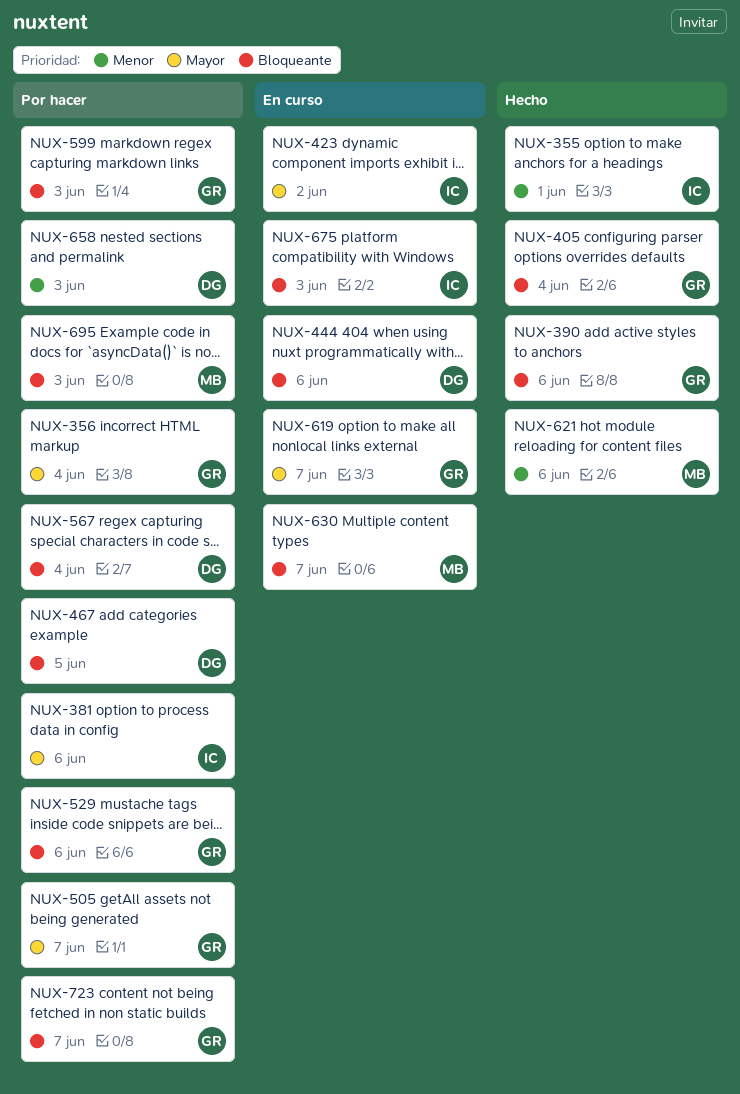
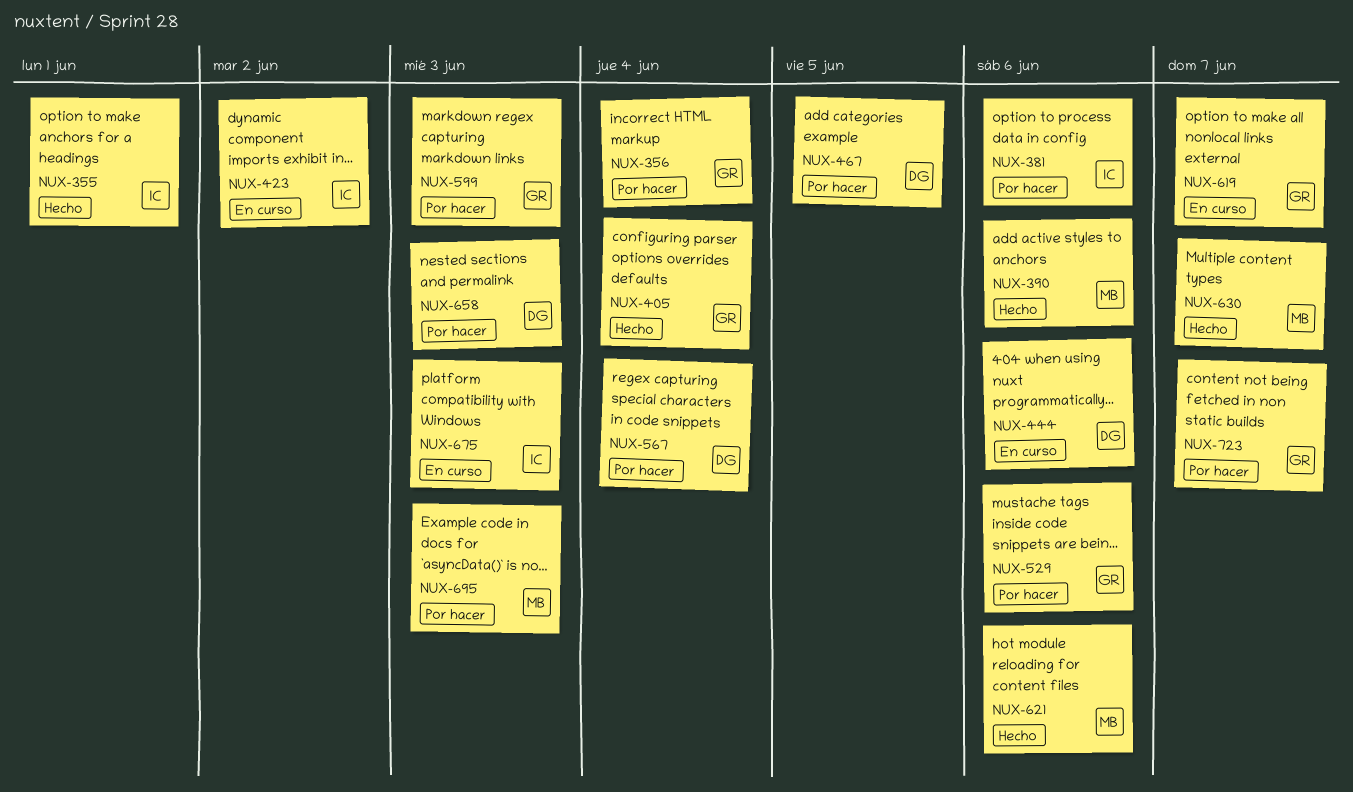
NUX-390, owner: GR -> MB
NUX-505: present -> none
NUX-630, status: En curso -> Hecho

